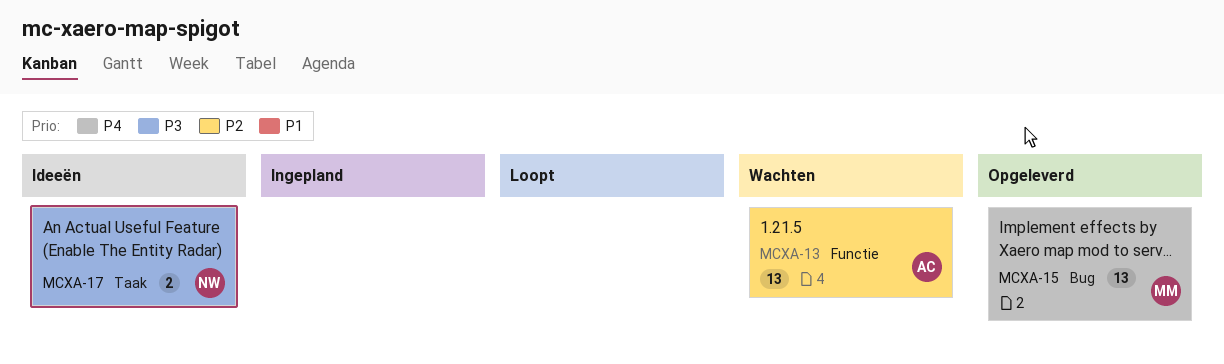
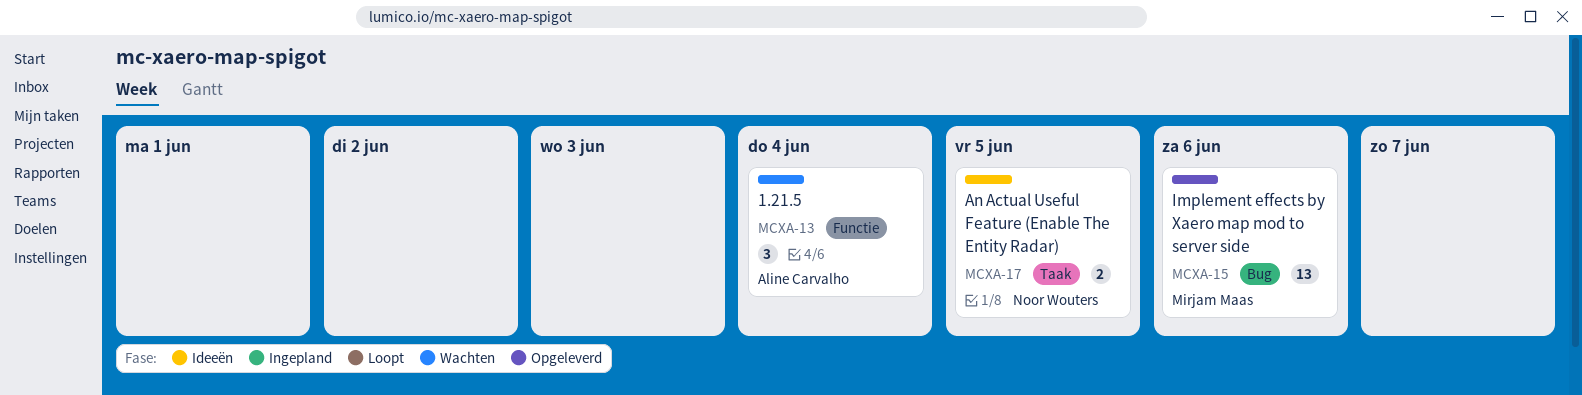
MCXA-13, estimate: 13 -> 3

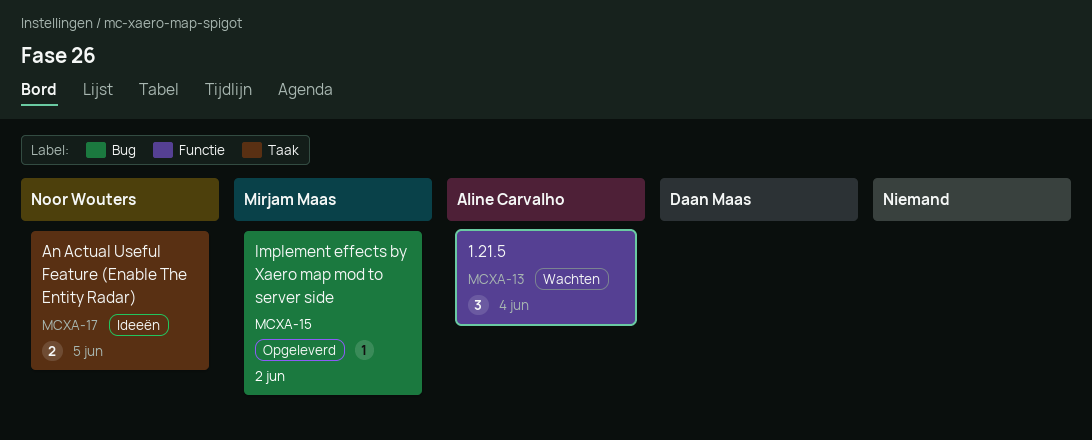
MCXA-15, estimate: 13 -> 1
MCXA-15, due: Jun 6 -> Jun 2

